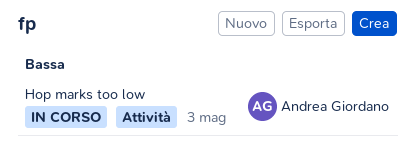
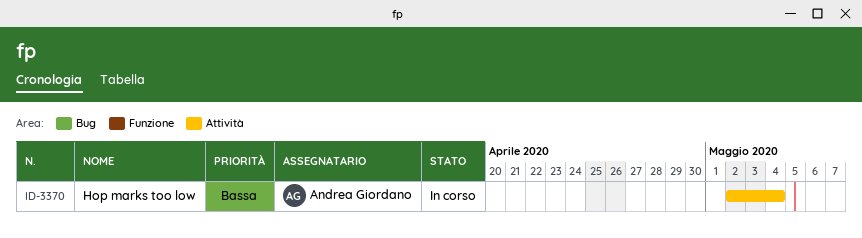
Hop marks too low, due: May 3 -> May 4

